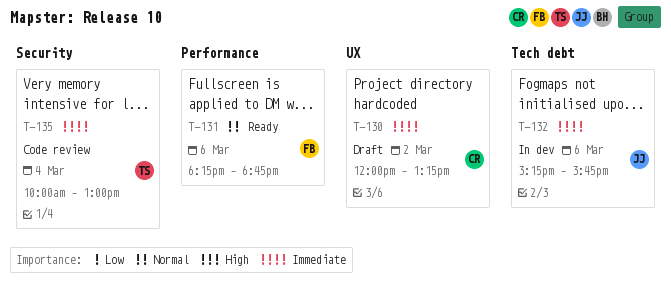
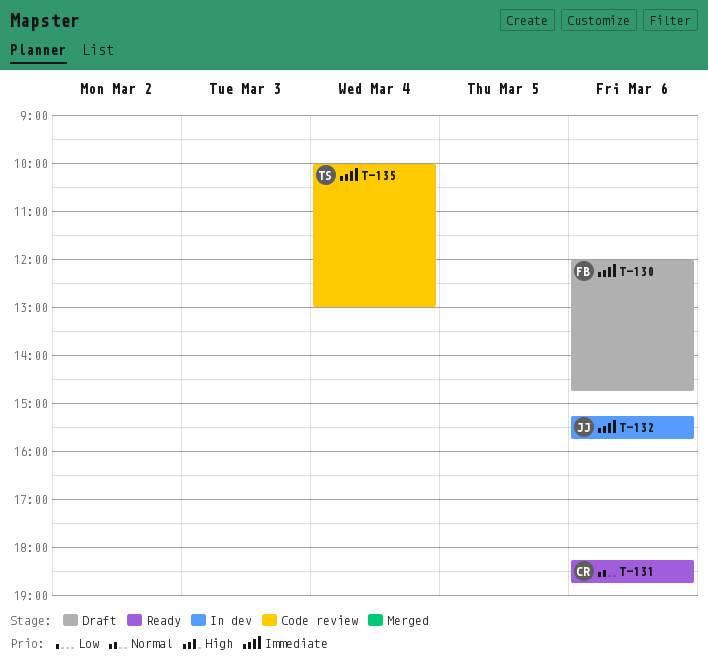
T-130, owner: CR -> FB
T-130, day: Mar 2 -> Mar 6
T-130, ends: 13:15 -> 14:45
T-131, owner: FB -> CR

